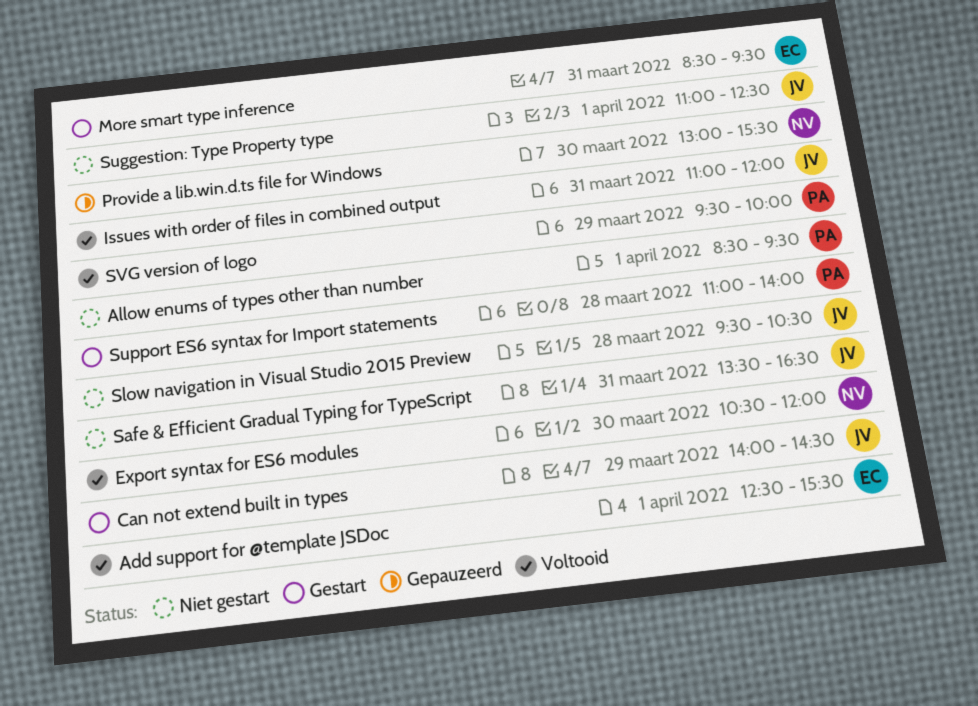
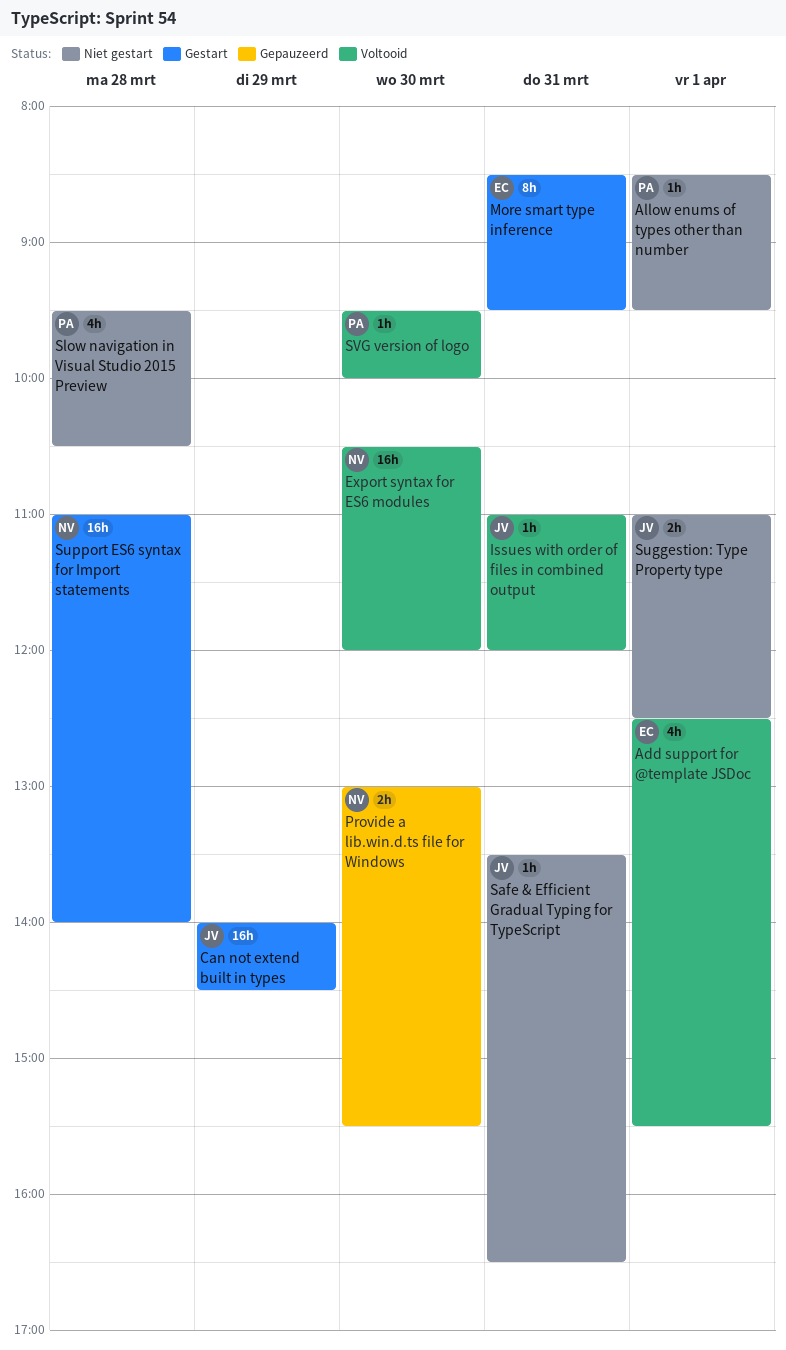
Slow navigation in Visual Studio 2015 Preview, owner: JV -> PA
Support ES6 syntax for Import statements, owner: PA -> NV
SVG version of logo, day: Mar 29 -> Mar 30

